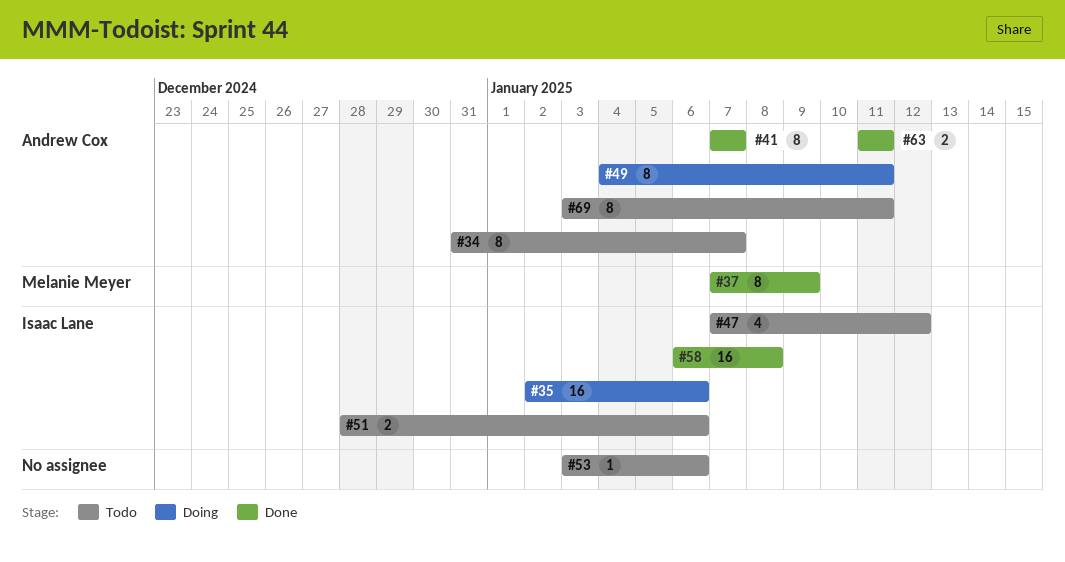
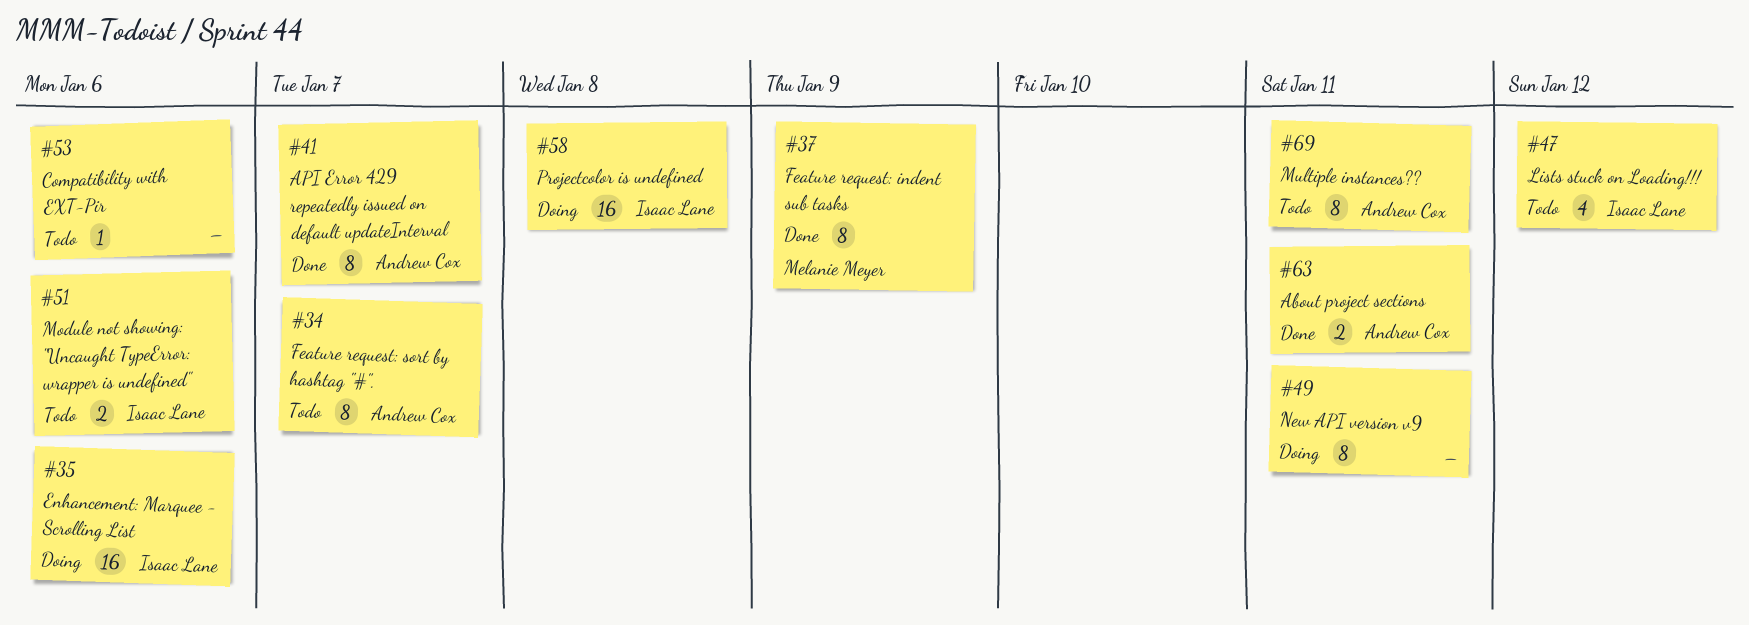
#49, owner: Andrew Cox -> none
#58, status: Done -> Doing

